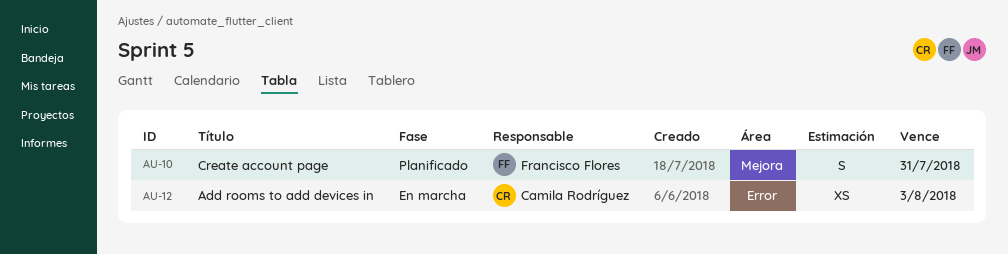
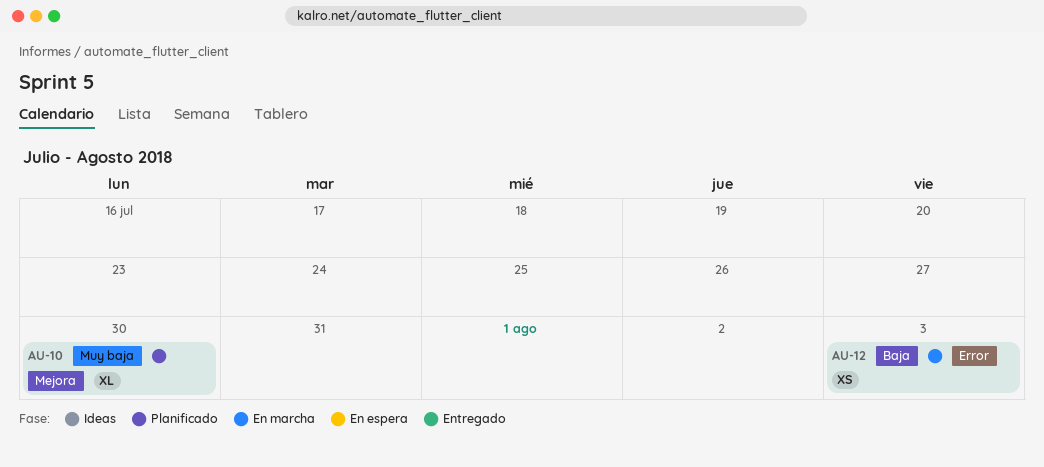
AU-10, estimate: S -> XL
AU-10, due: Jul 31 -> Jul 30

